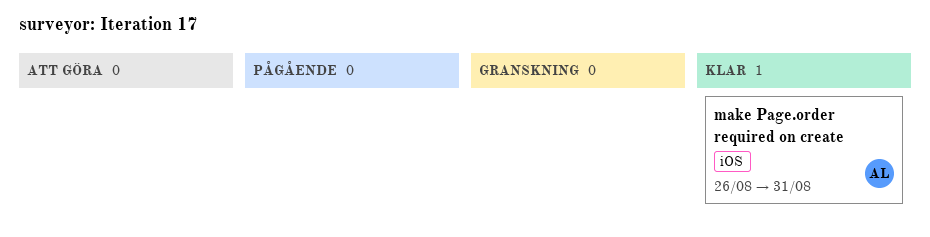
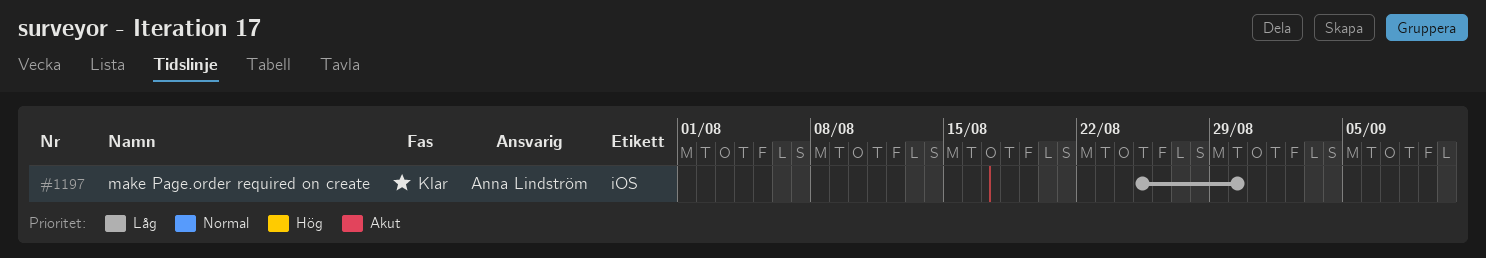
make Page.order required on create, start: Aug 26 -> Aug 25
make Page.order required on create, due: Aug 31 -> Aug 30

